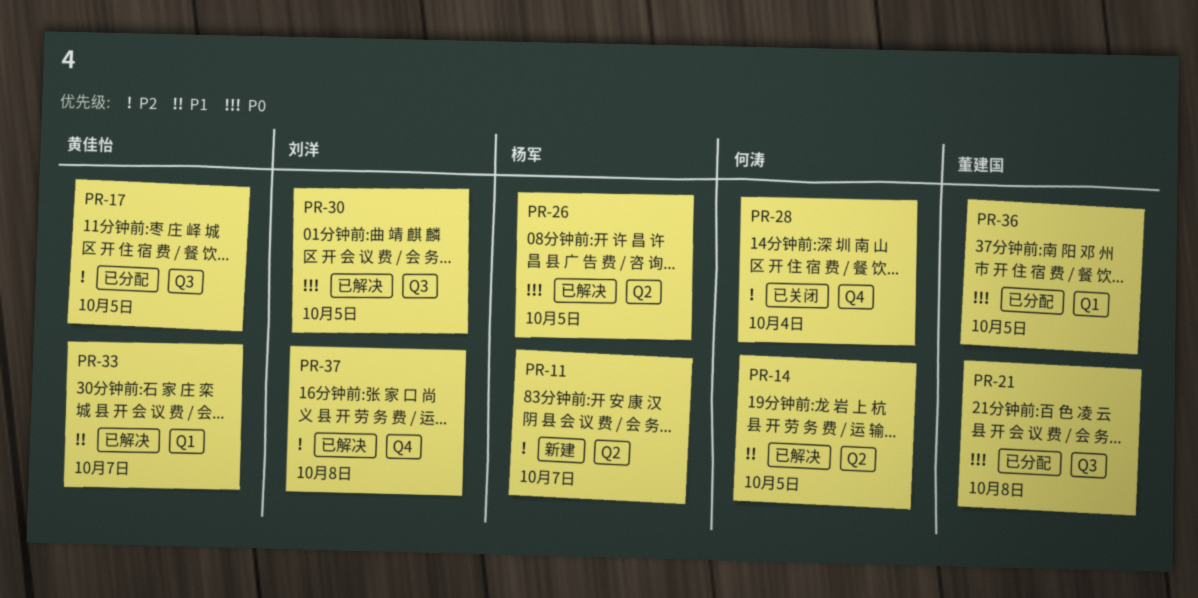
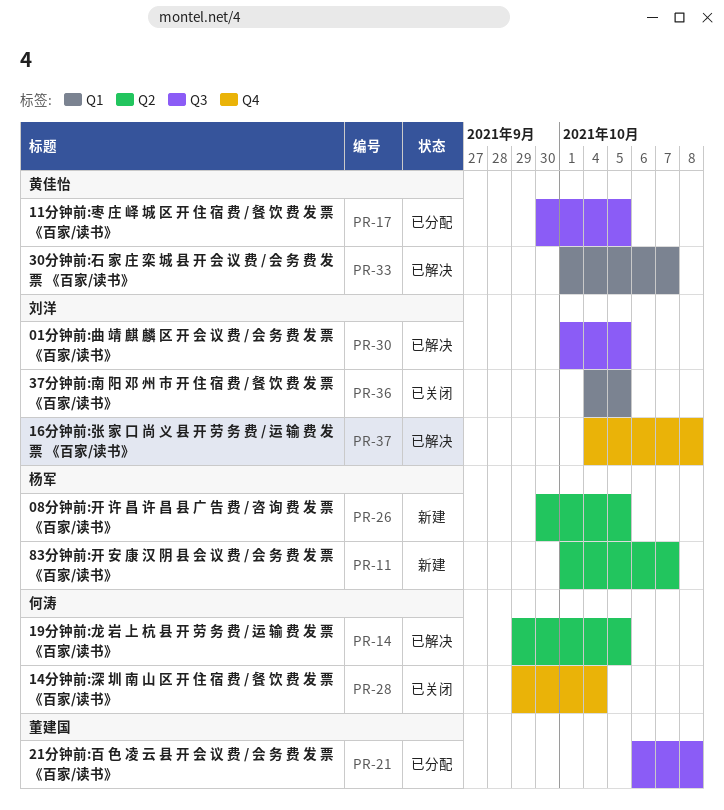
PR-26, status: 已解决 -> 新建
PR-36, status: 已分配 -> 已关闭
PR-36, owner: 董建国 -> 刘洋

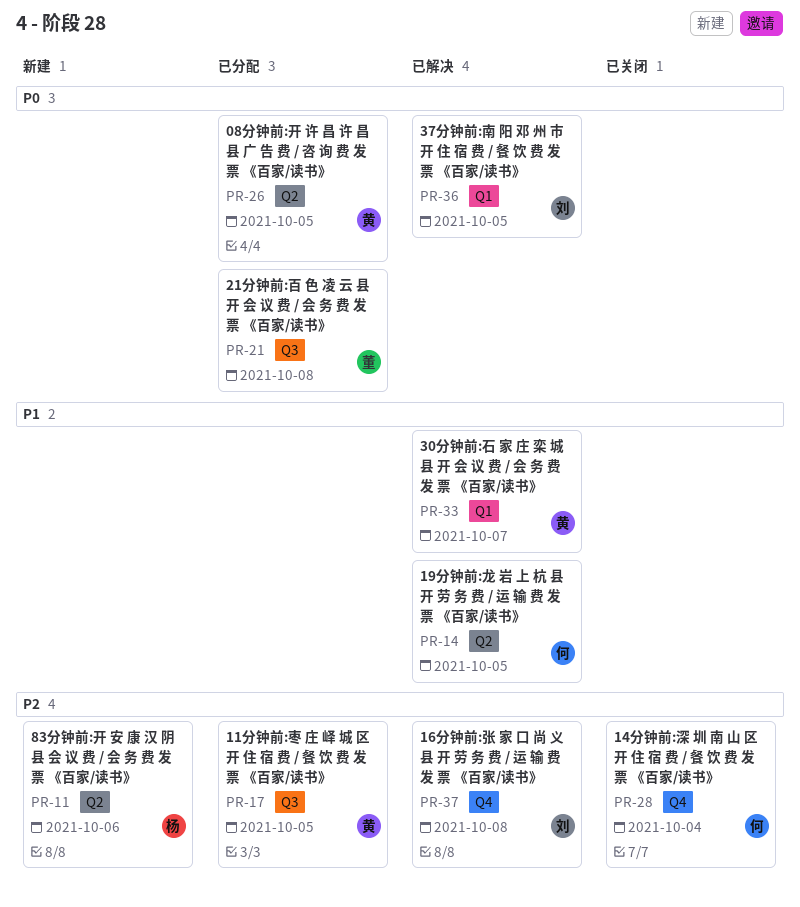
PR-11, due: Oct 7 -> Oct 6
PR-26, status: 新建 -> 已分配
PR-26, owner: 杨军 -> 黄佳怡
PR-30: present -> none
PR-36, status: 已关闭 -> 已解决

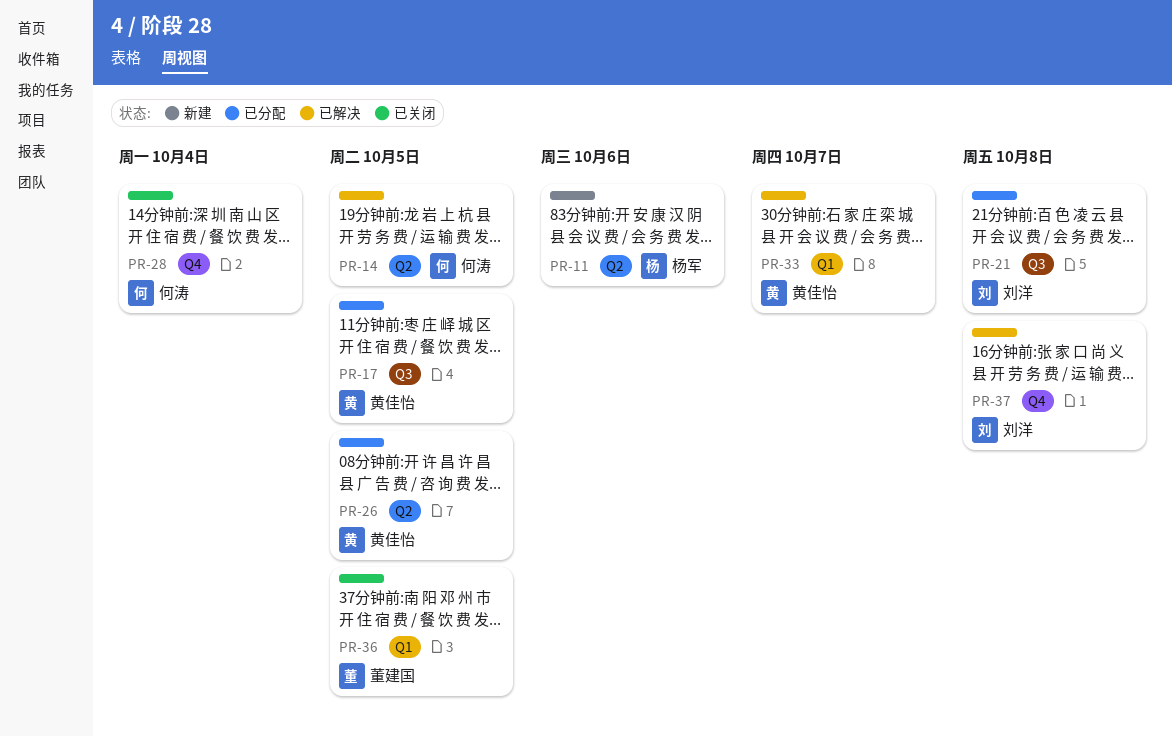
PR-21, owner: 董建国 -> 刘洋
PR-36, status: 已解决 -> 已关闭
PR-36, owner: 刘洋 -> 董建国

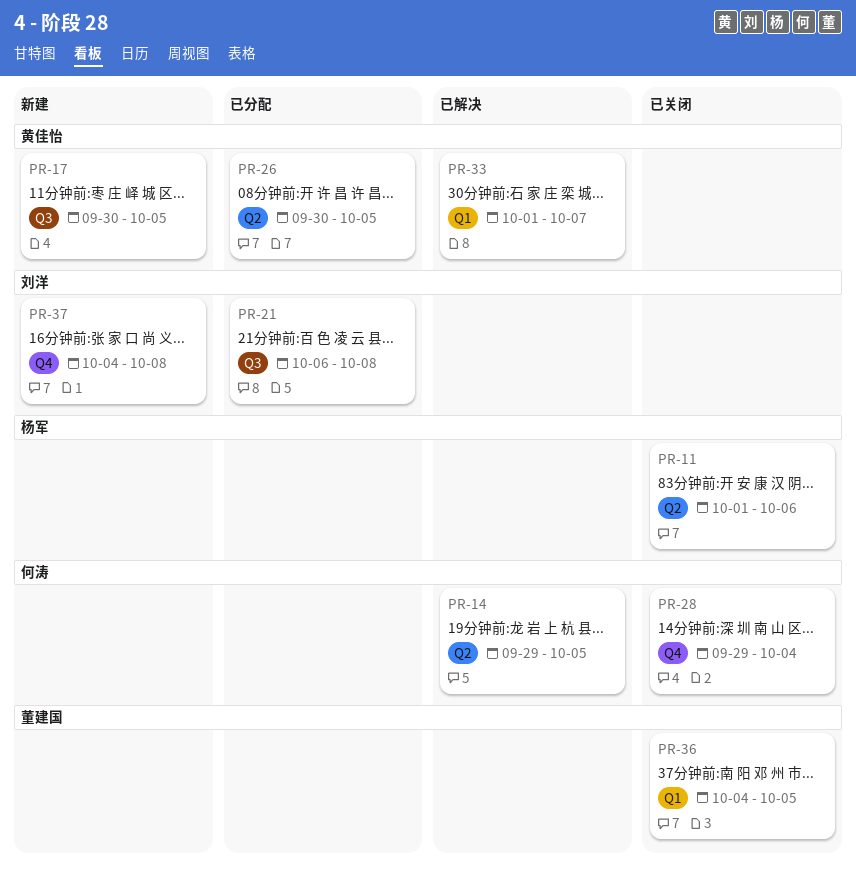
PR-11, status: 新建 -> 已关闭
PR-17, status: 已分配 -> 新建
PR-37, status: 已解决 -> 新建

